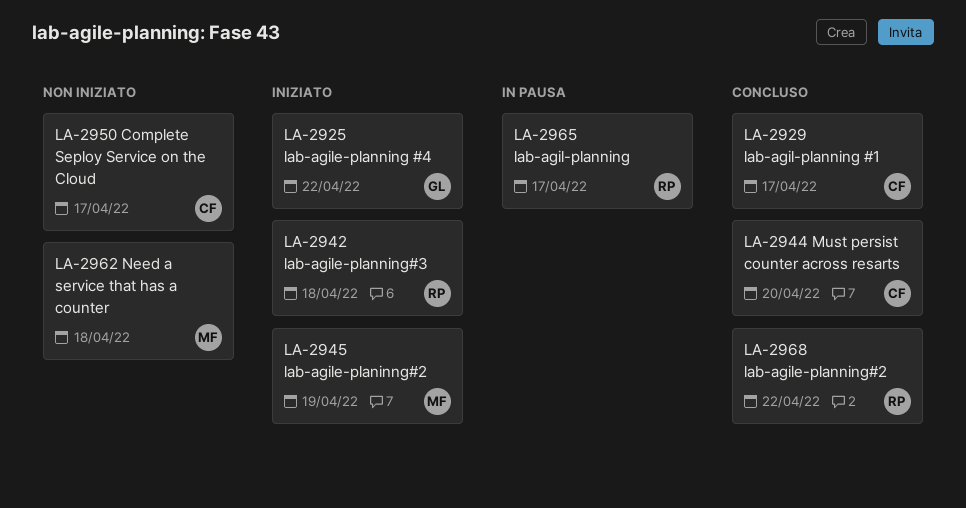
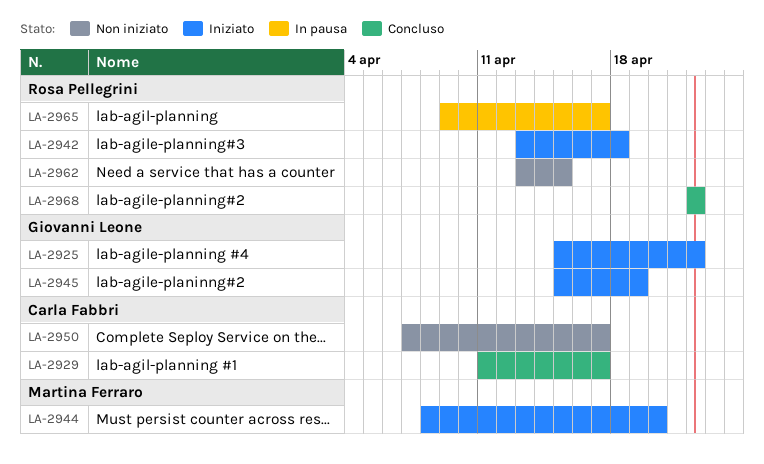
LA-2944, status: Concluso -> Iniziato
LA-2944, owner: Carla Fabbri -> Martina Ferraro
LA-2945, owner: Martina Ferraro -> Giovanni Leone
LA-2962, owner: Martina Ferraro -> Rosa Pellegrini
LA-2962, due: Apr 18 -> Apr 15

